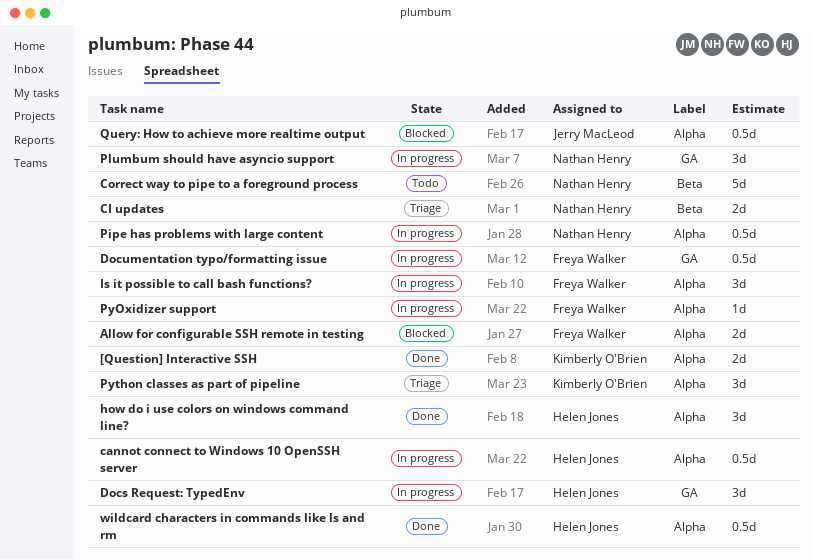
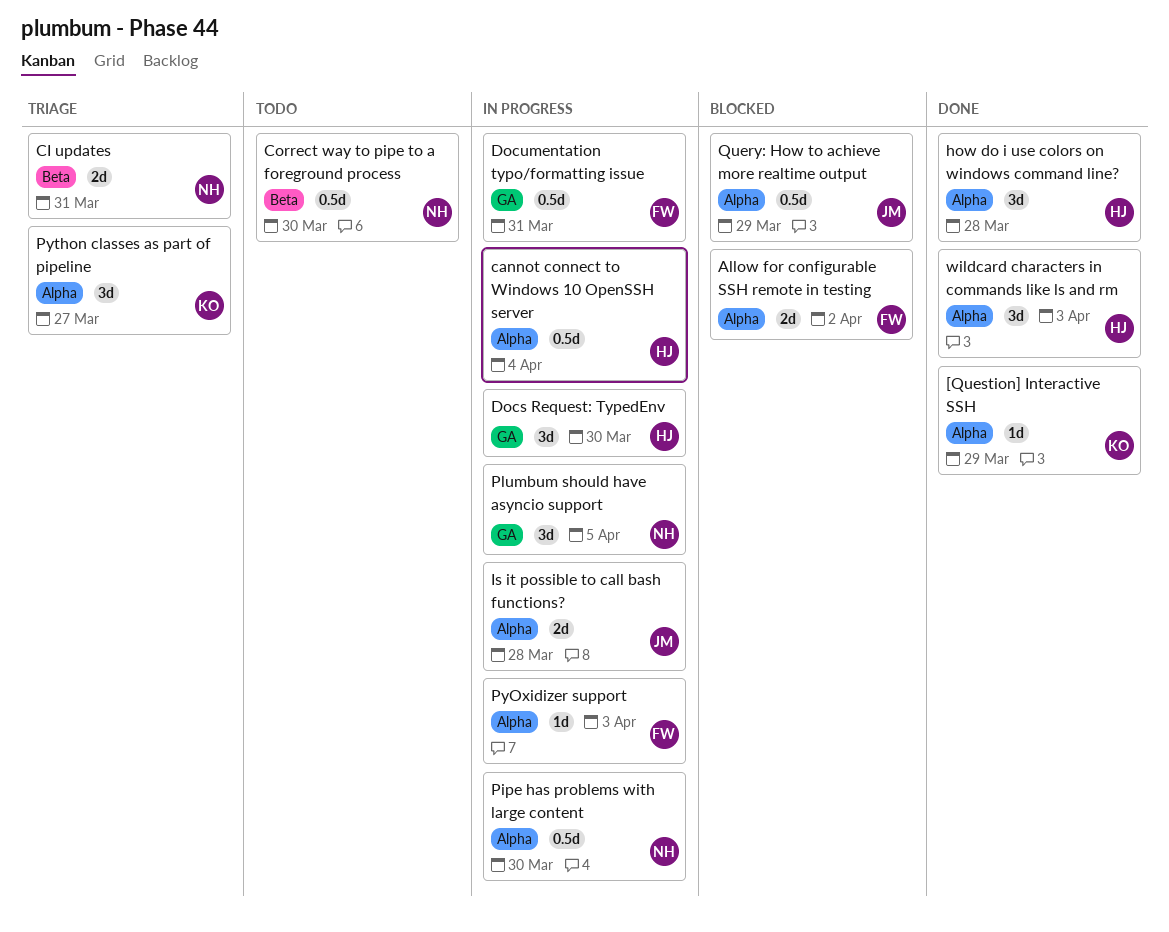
[Question] Interactive SSH, estimate: 2d -> 1d
Correct way to pipe to a foreground process, estimate: 5d -> 0.5d
Is it possible to call bash functions?, owner: Freya Walker -> Jerry MacLeod
Is it possible to call bash functions?, estimate: 3d -> 2d
wildcard characters in commands like ls and rm, estimate: 0.5d -> 3d

